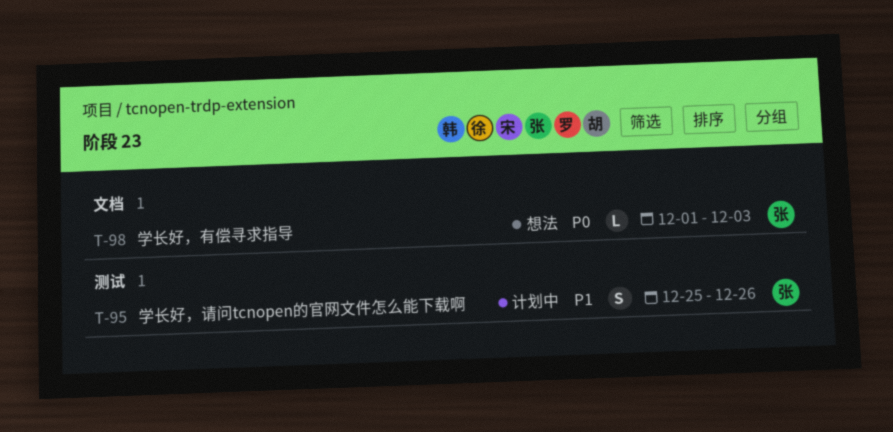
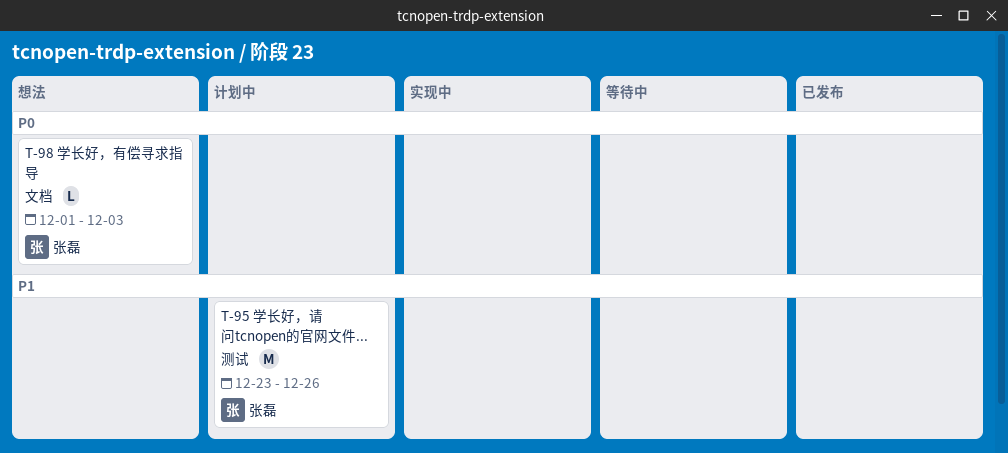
T-95, estimate: S -> M
T-95, start: Dec 25 -> Dec 23

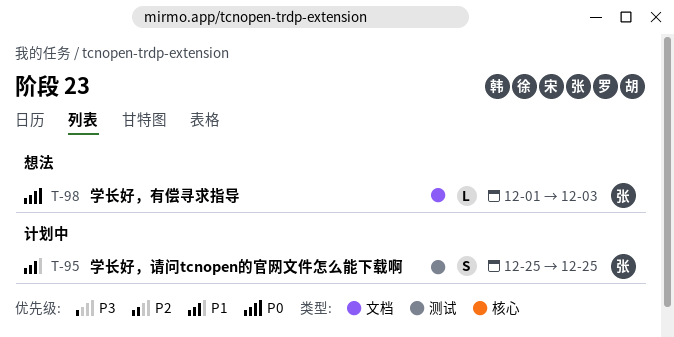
T-95, estimate: M -> S
T-95, start: Dec 23 -> Dec 25
T-95, due: Dec 26 -> Dec 25

